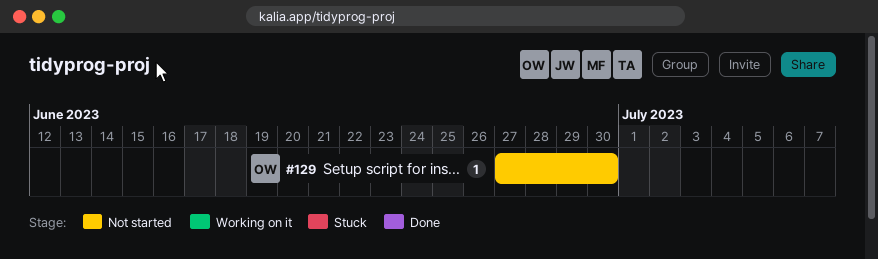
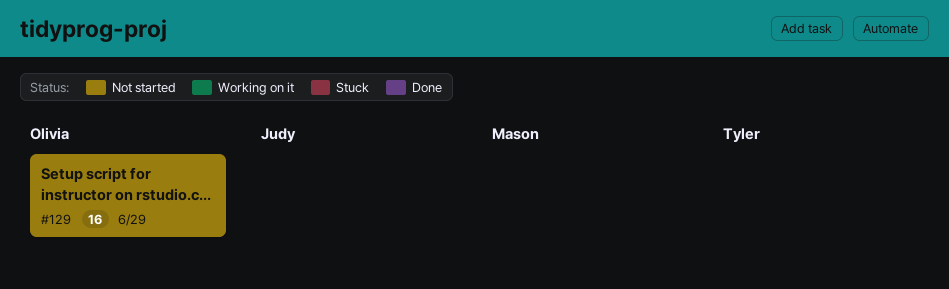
#129, estimate: 1 -> 16
#129, due: Jun 30 -> Jun 29

